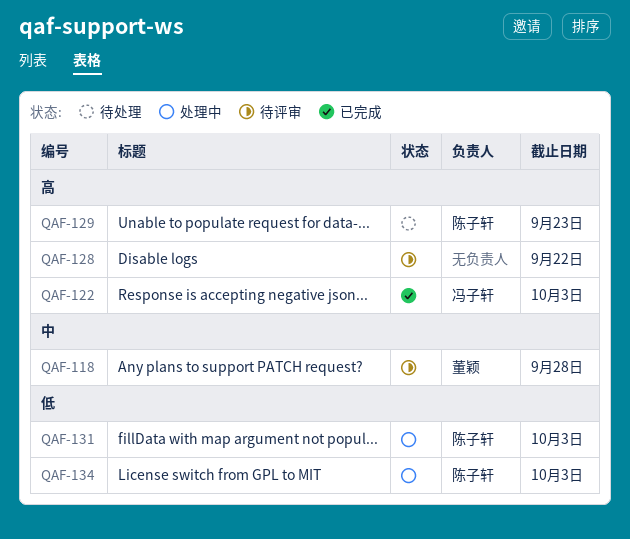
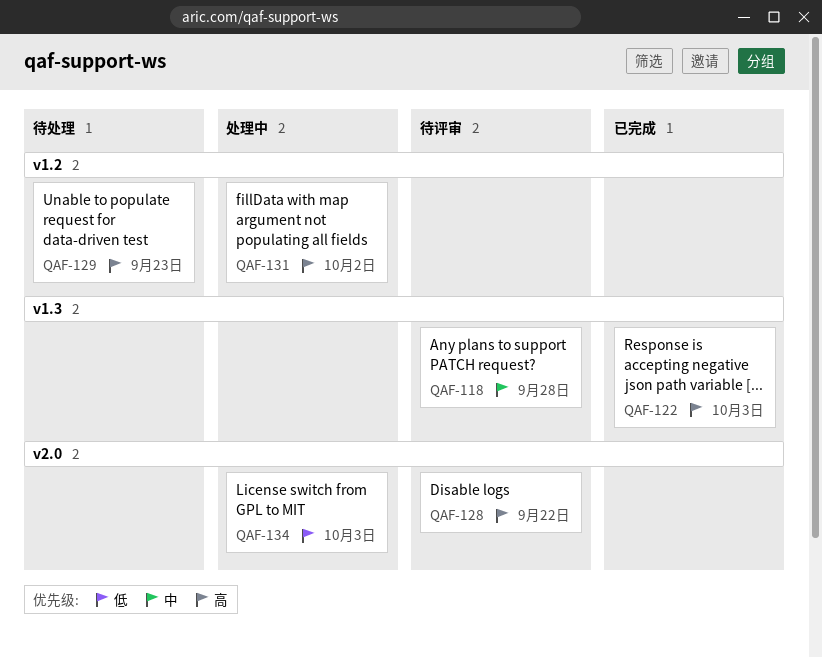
QAF-131, priority: 低 -> 高
QAF-131, due: Oct 3 -> Oct 2

